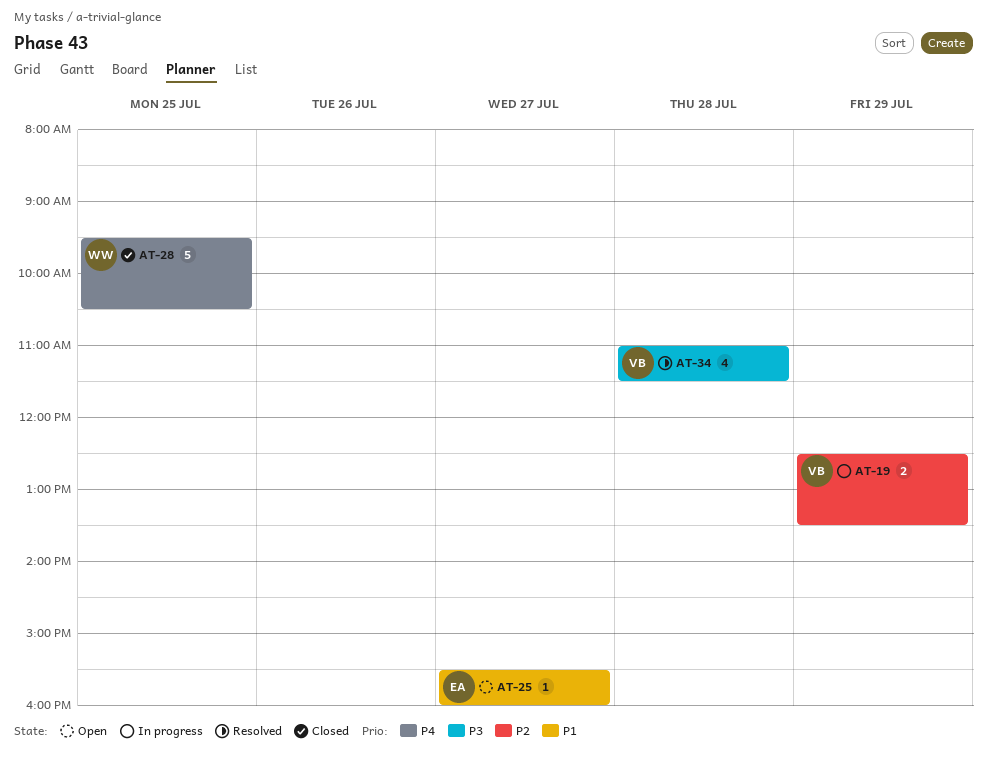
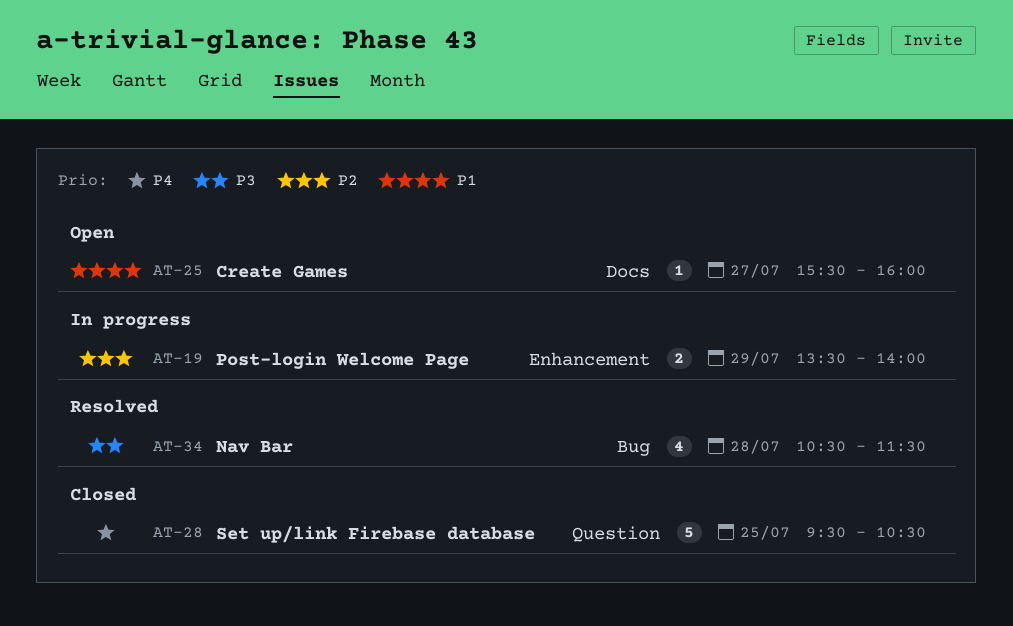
AT-19, begins: 12:30 -> 13:30
AT-19, ends: 13:30 -> 14:00
AT-34, begins: 11:00 -> 10:30

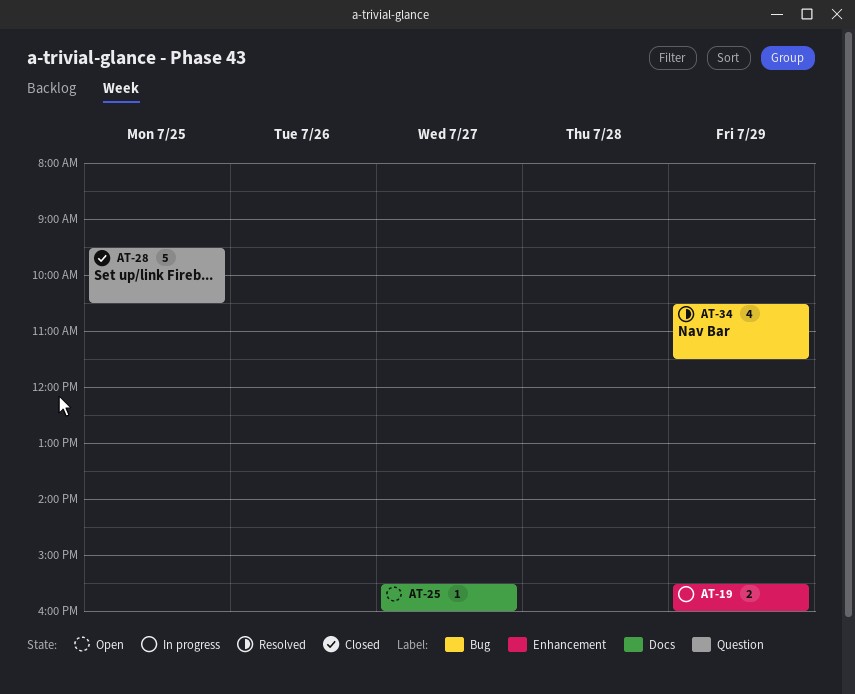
AT-19, begins: 13:30 -> 15:30
AT-19, ends: 14:00 -> 16:00
AT-34, day: Jul 28 -> Jul 29

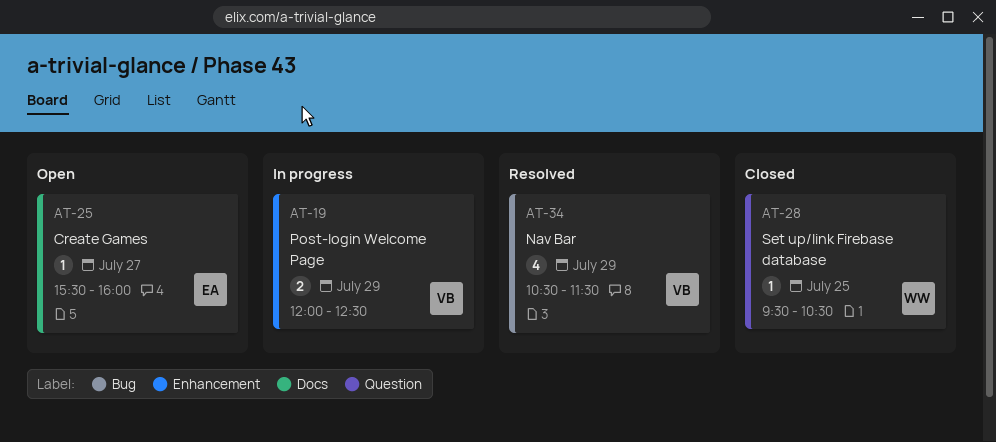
AT-19, begins: 15:30 -> 12:00
AT-19, ends: 16:00 -> 12:30
AT-28, estimate: 5 -> 1

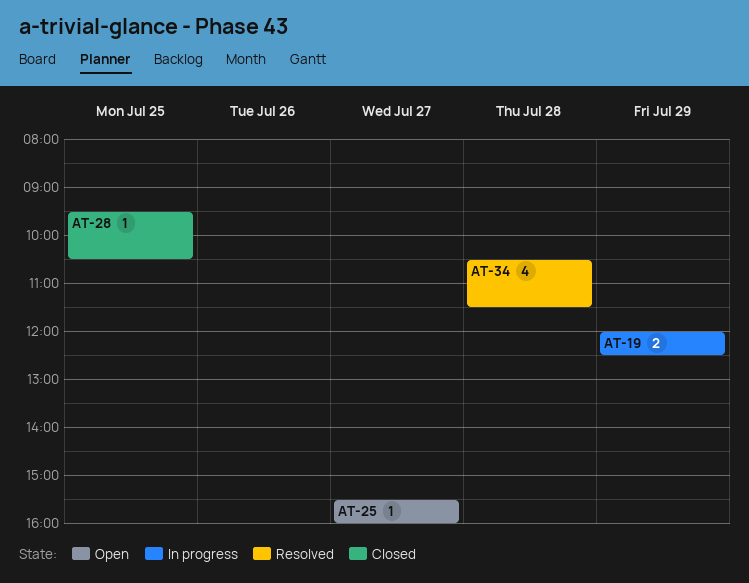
AT-34, day: Jul 29 -> Jul 28

